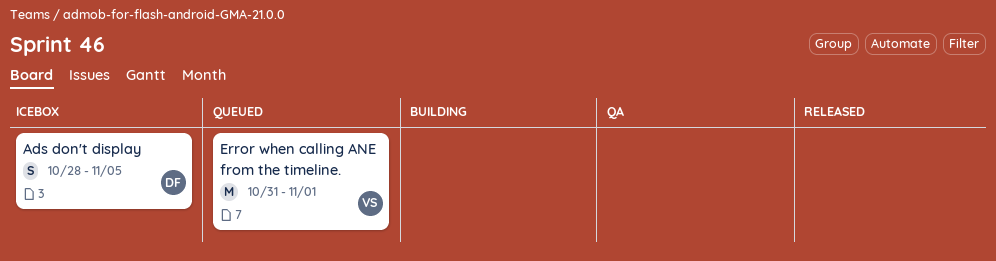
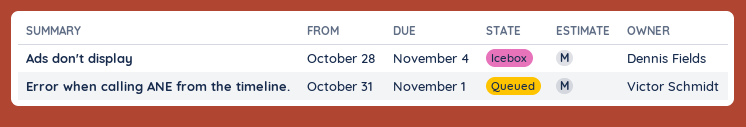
Ads don't display, estimate: S -> M
Ads don't display, due: Nov 5 -> Nov 4

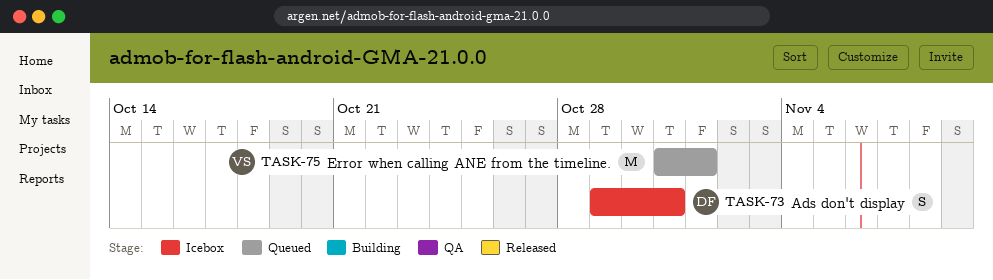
Ads don't display, estimate: M -> S
Ads don't display, start: Oct 28 -> Oct 29
Ads don't display, due: Nov 4 -> Oct 31

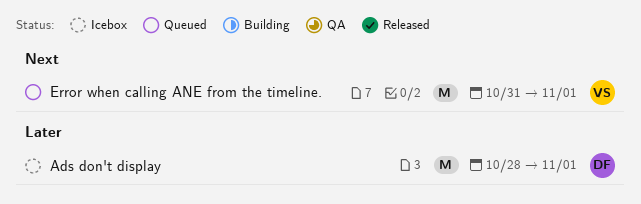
Ads don't display, estimate: S -> M
Ads don't display, start: Oct 29 -> Oct 28
Ads don't display, due: Oct 31 -> Nov 1

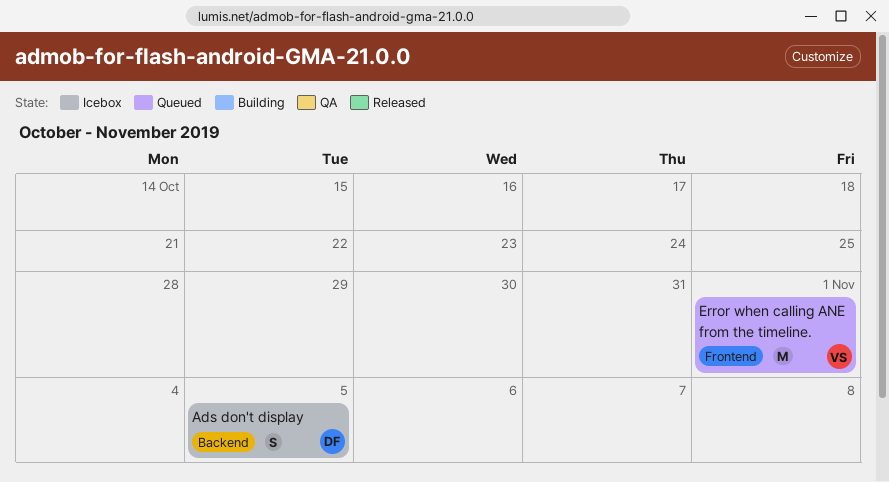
Ads don't display, estimate: M -> S
Ads don't display, due: Nov 1 -> Nov 5

